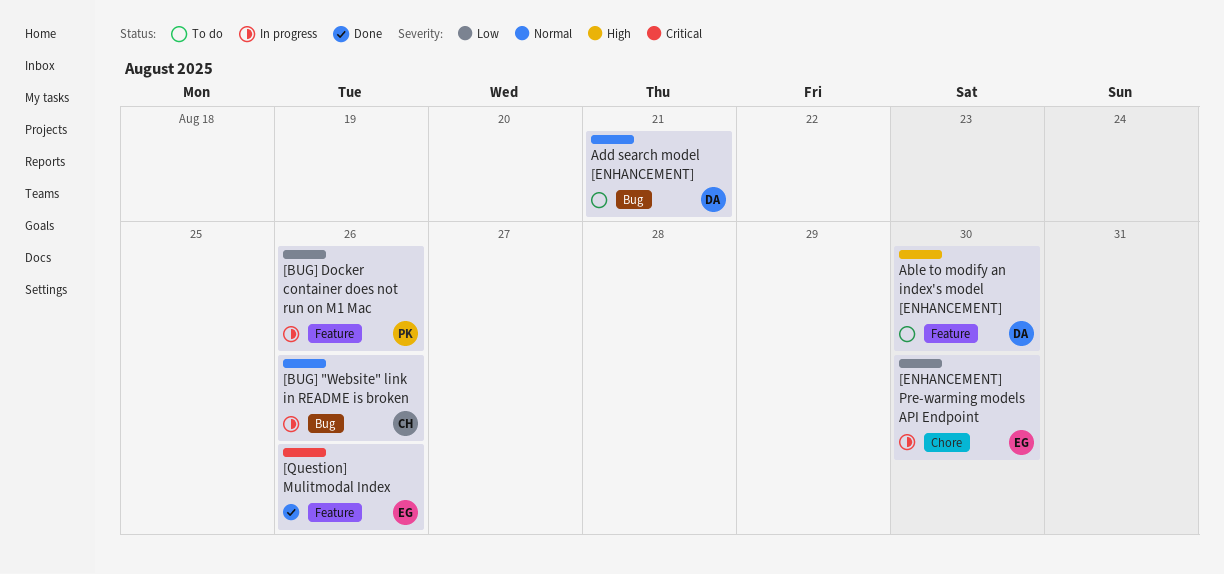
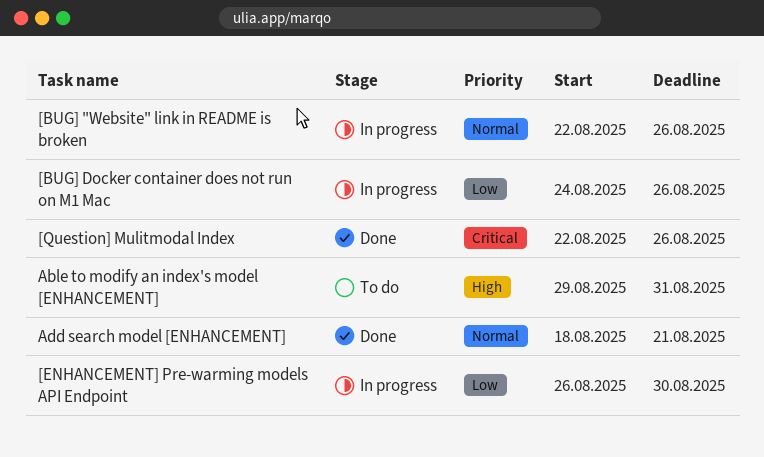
Able to modify an index's model [ENHANCEMENT], due: Aug 30 -> Aug 31
Add search model [ENHANCEMENT], status: To do -> Done

